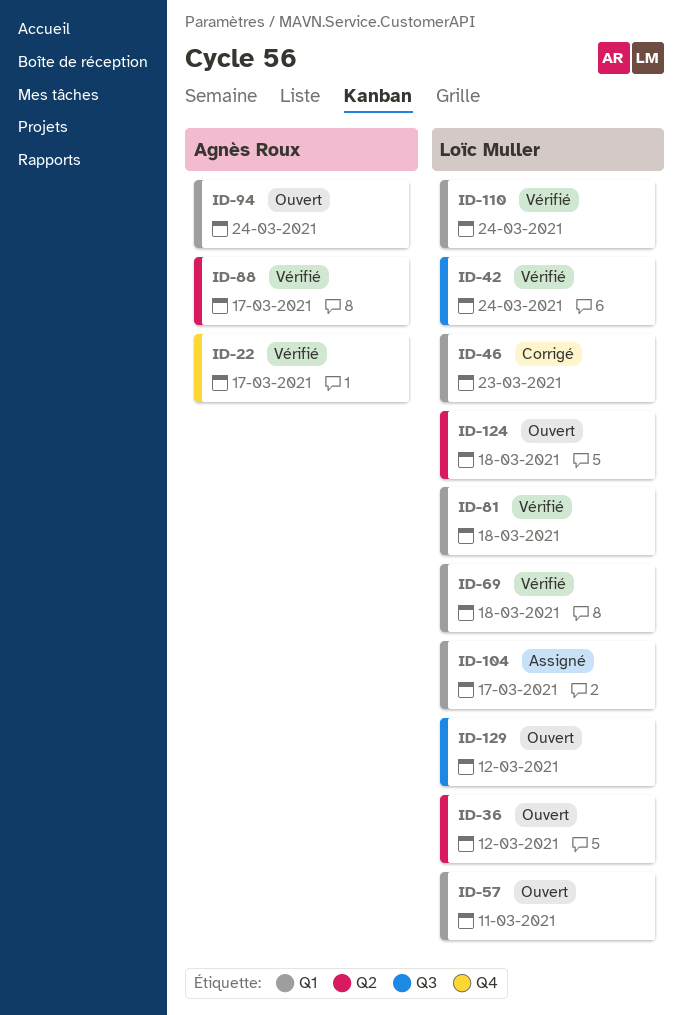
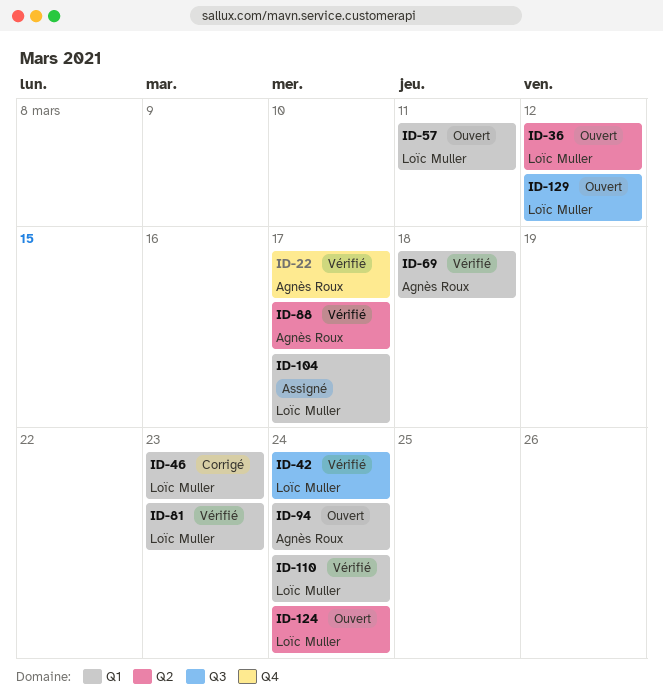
ID-69, owner: Loïc Muller -> Agnès Roux
ID-81, due: Mar 18 -> Mar 23
ID-124, due: Mar 18 -> Mar 24

